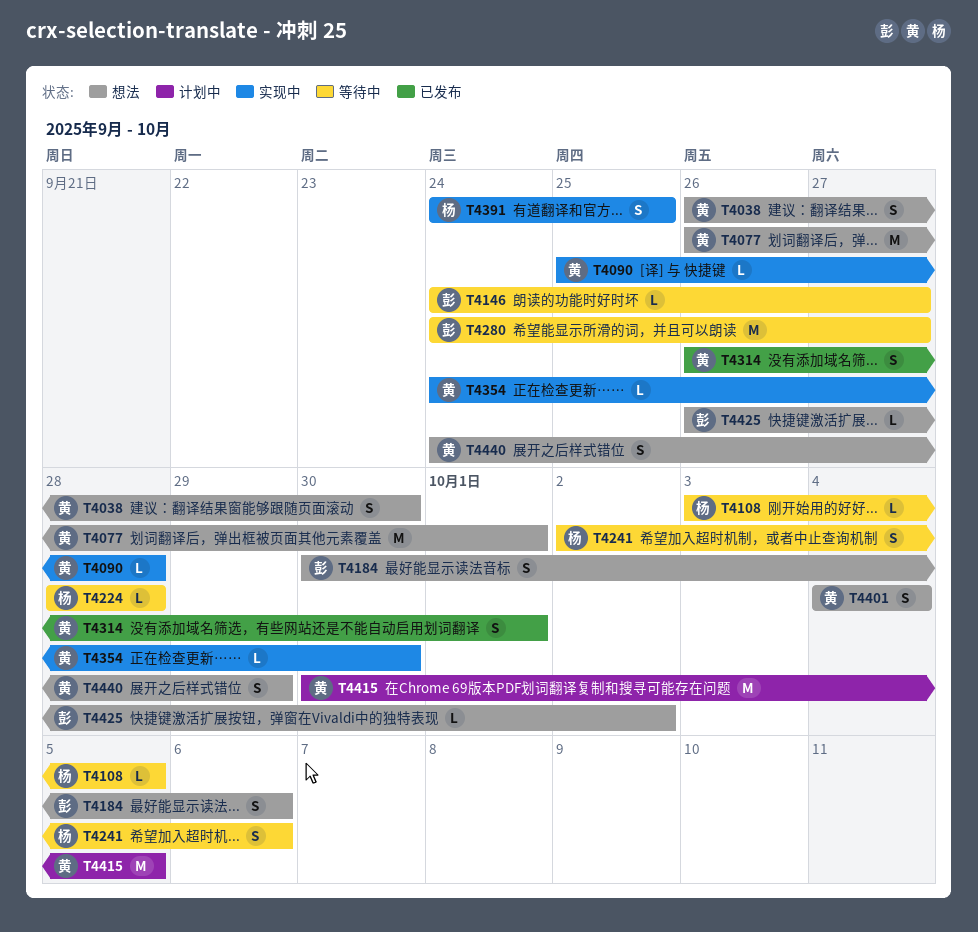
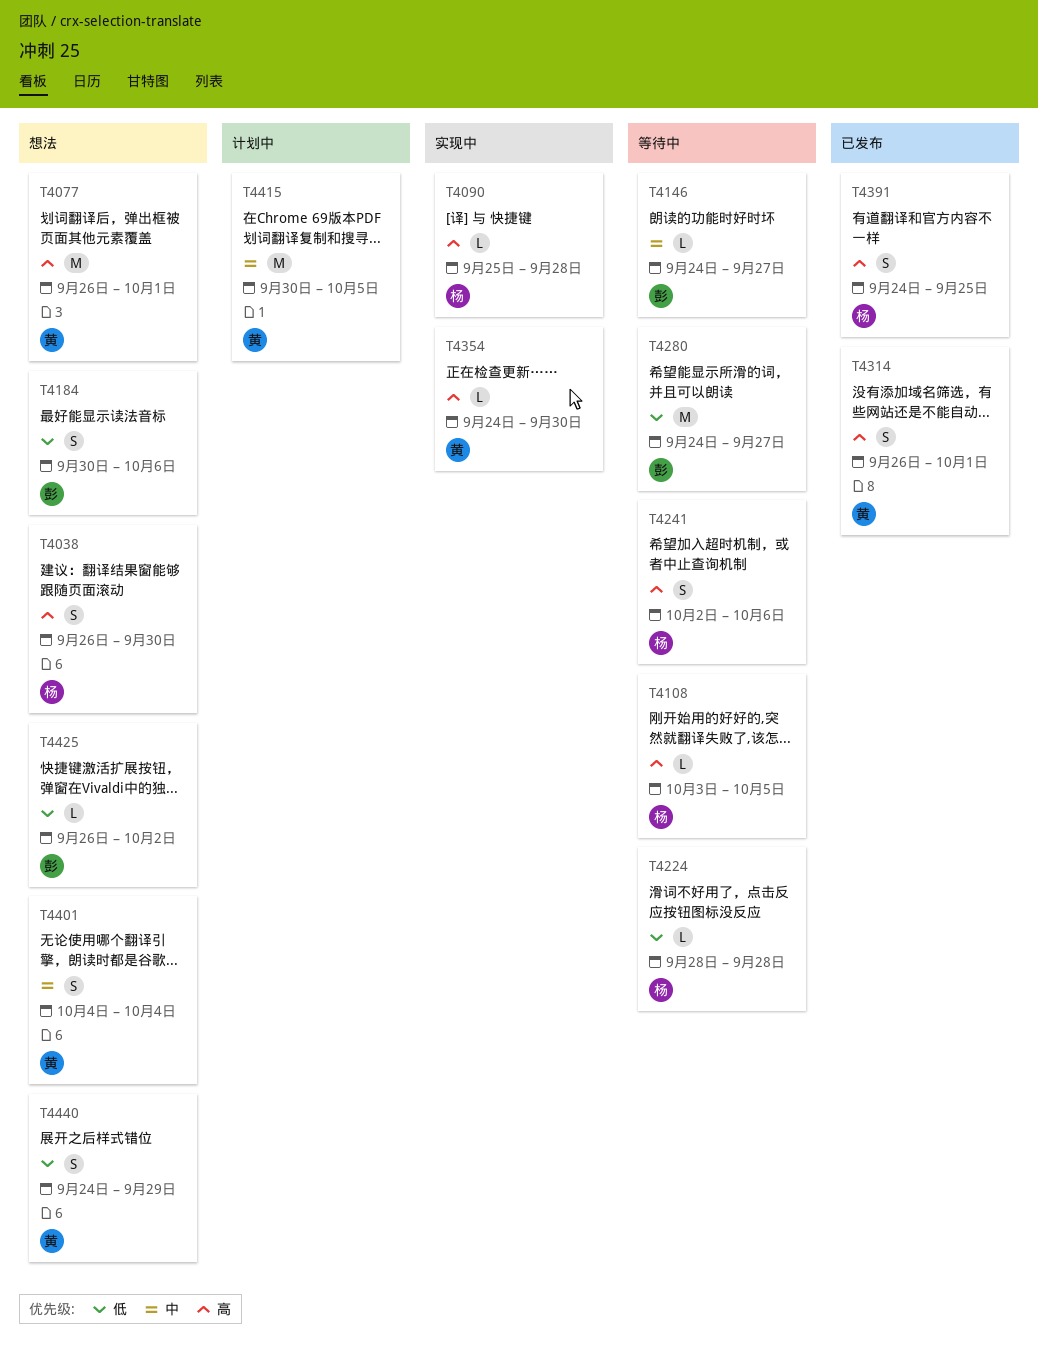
T4038, owner: 黄 -> 杨
T4090, owner: 黄 -> 杨
T4391, status: 实现中 -> 已发布

